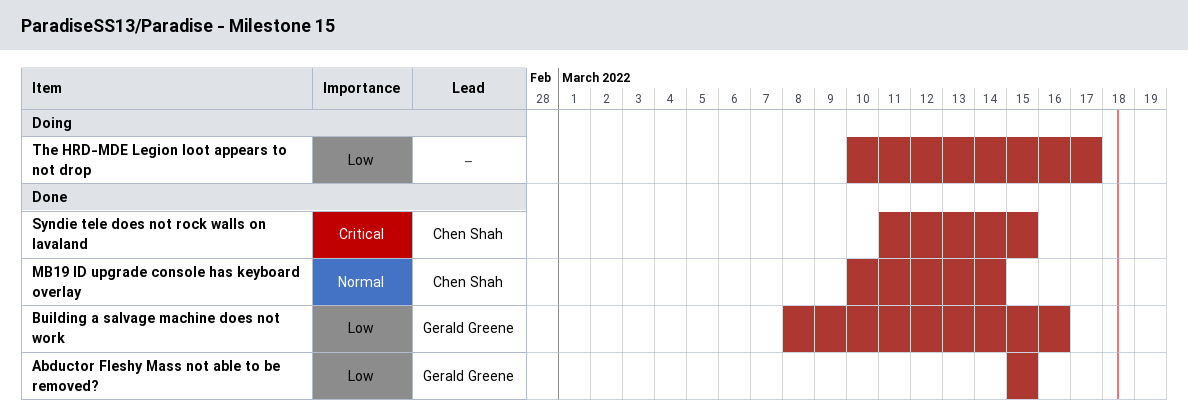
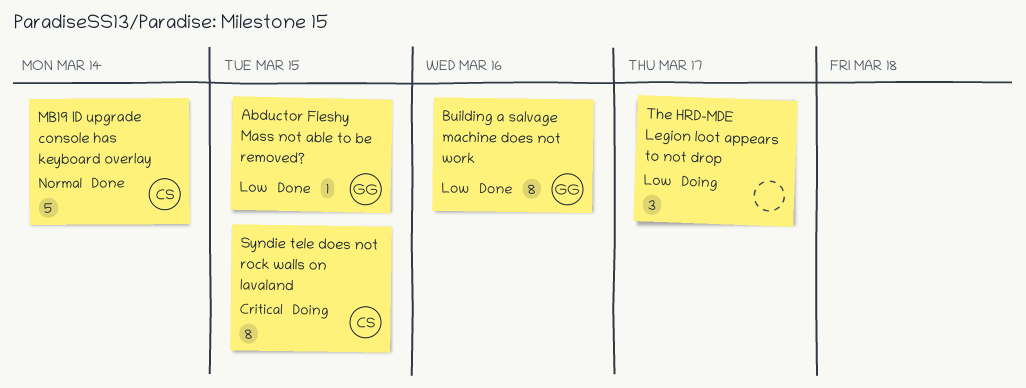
Syndie tele does not rock walls on lavaland, status: Done -> Doing

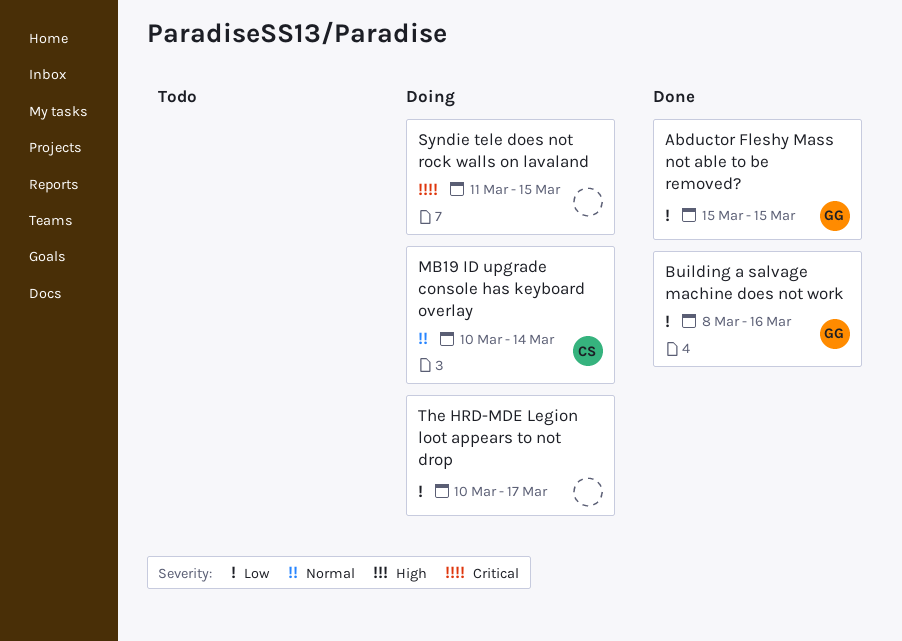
MB19 ID upgrade console has keyboard overlay, status: Done -> Doing
Syndie tele does not rock walls on lavaland, owner: CS -> none

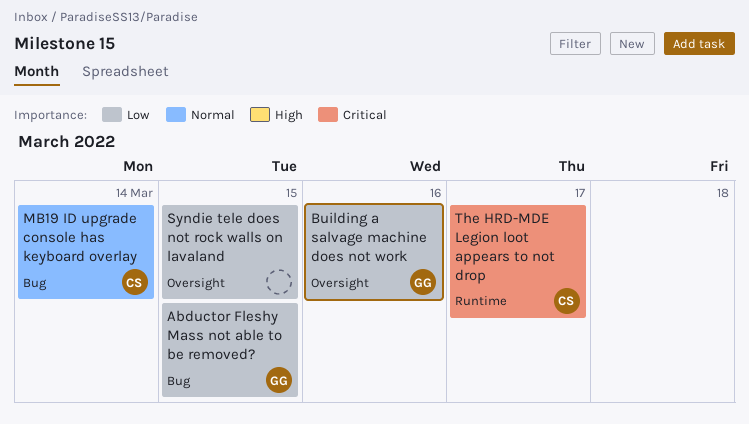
Syndie tele does not rock walls on lavaland, priority: Critical -> Low
The HRD-MDE Legion loot appears to not drop, owner: none -> CS
The HRD-MDE Legion loot appears to not drop, priority: Low -> Critical

